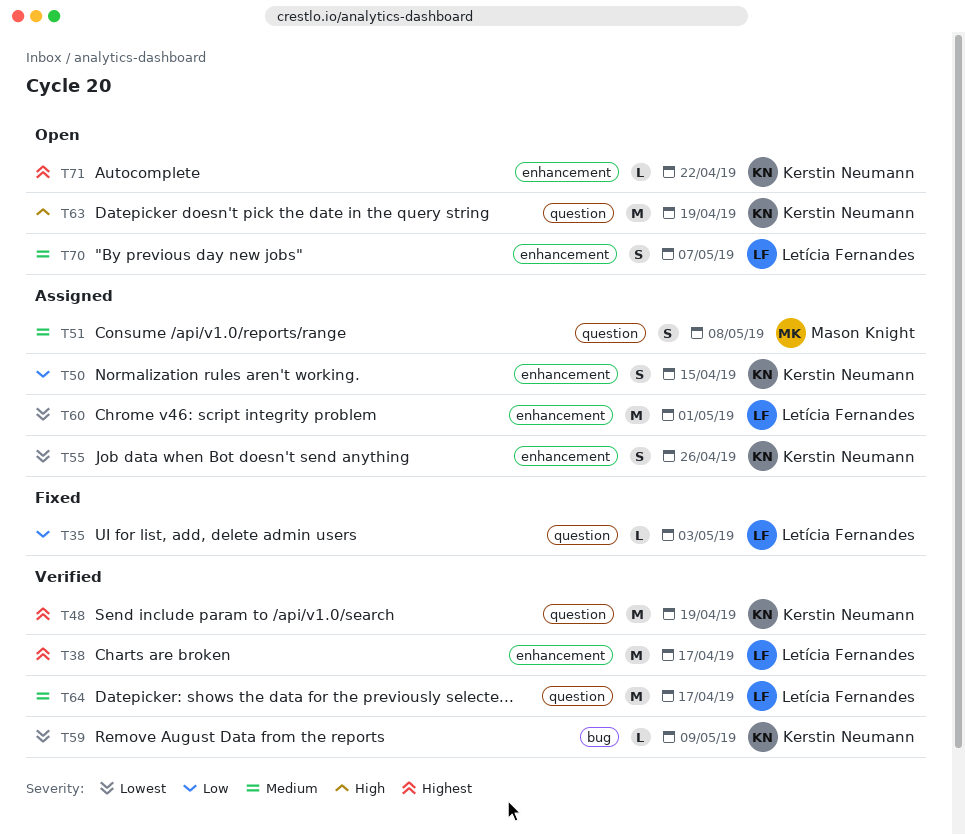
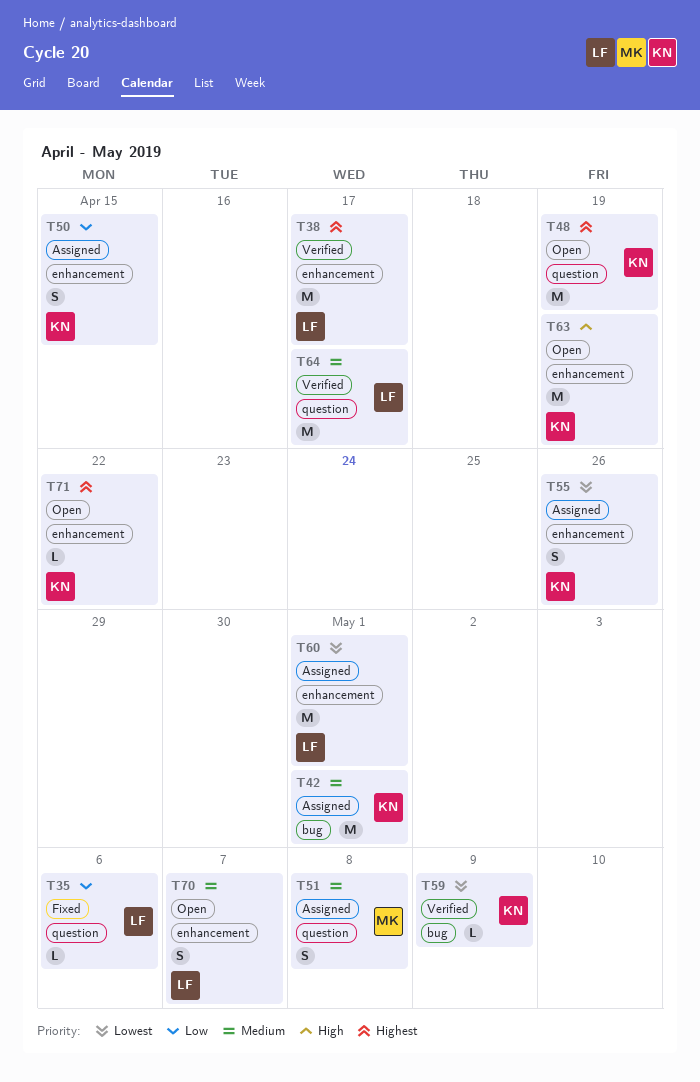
T35, due: May 3 -> May 6
T42: none -> present
T48, status: Verified -> Open
T63, label: question -> enhancement

